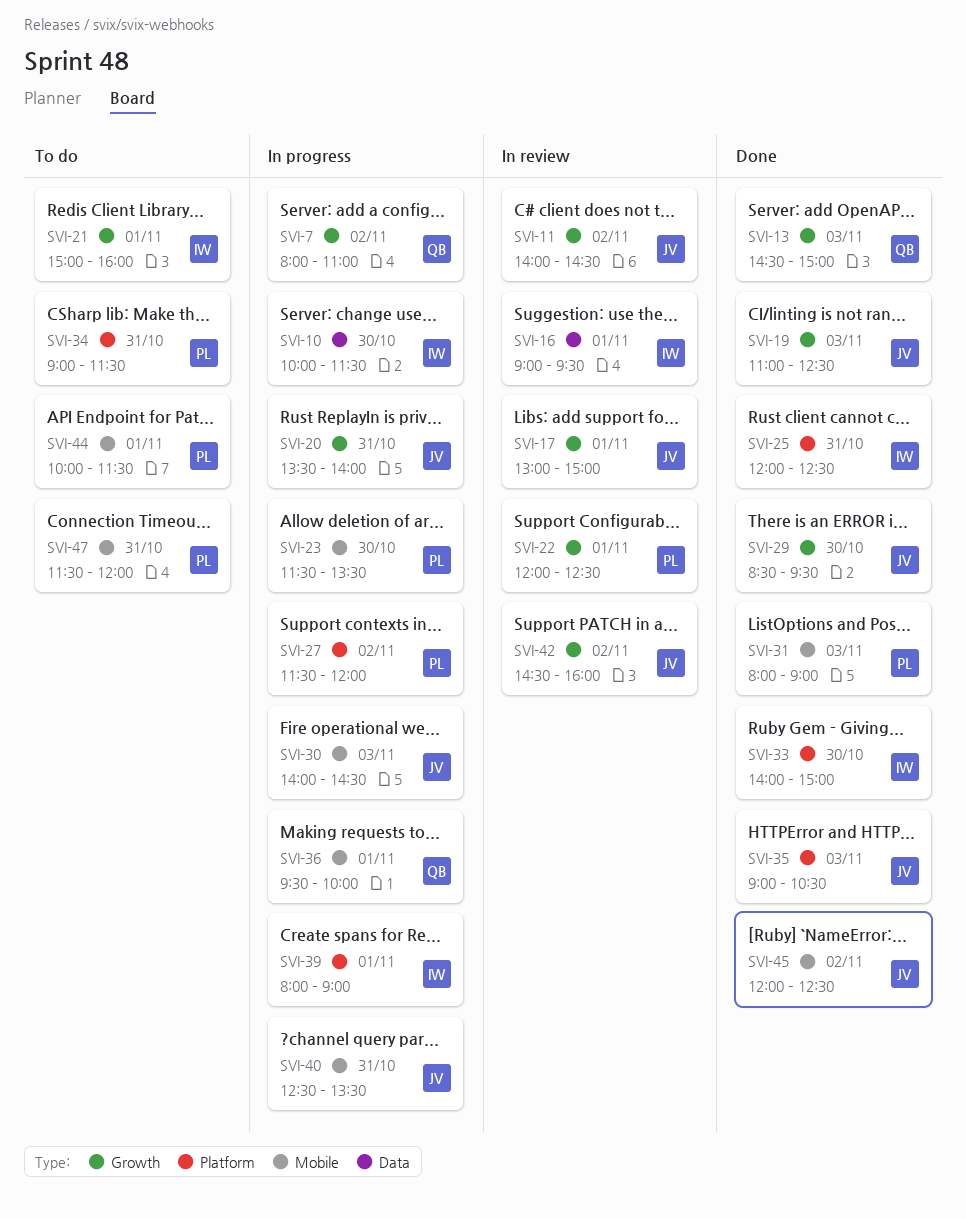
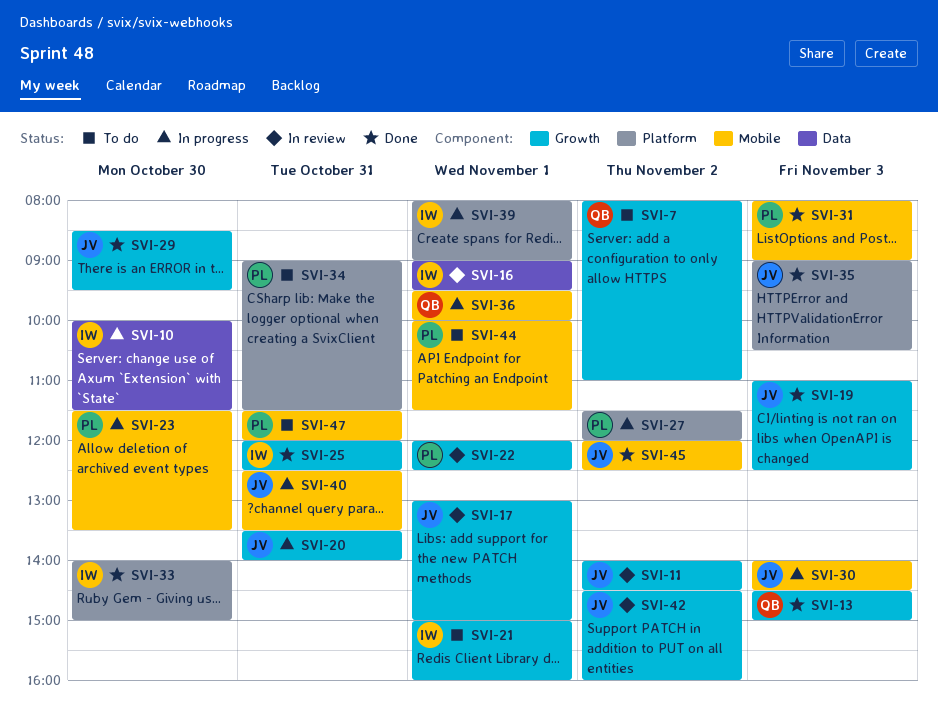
SVI-7, status: In progress -> To do
SVI-25, label: Platform -> Growth

